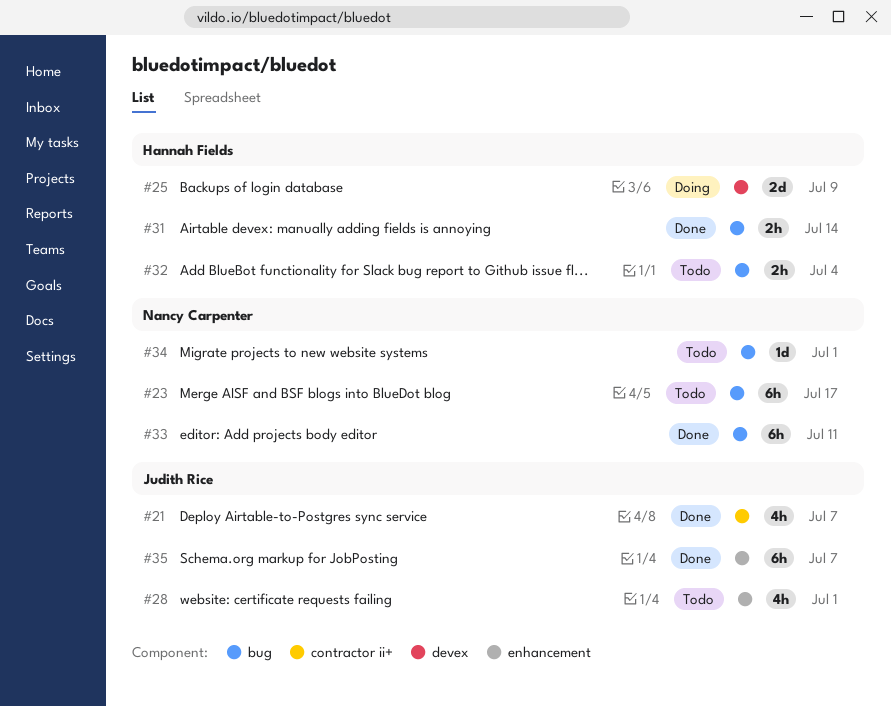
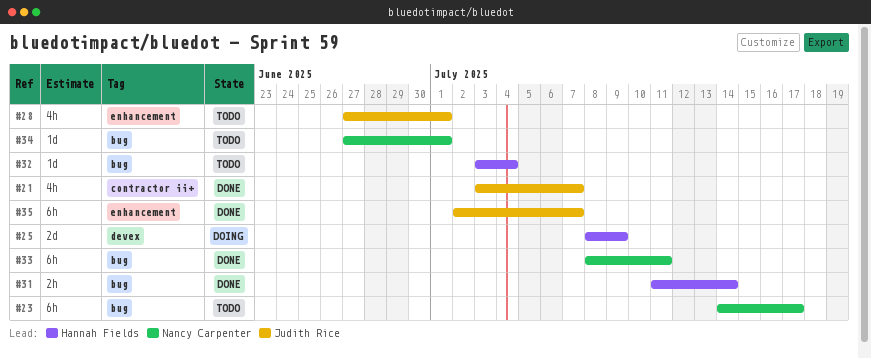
#32, estimate: 2h -> 1d

